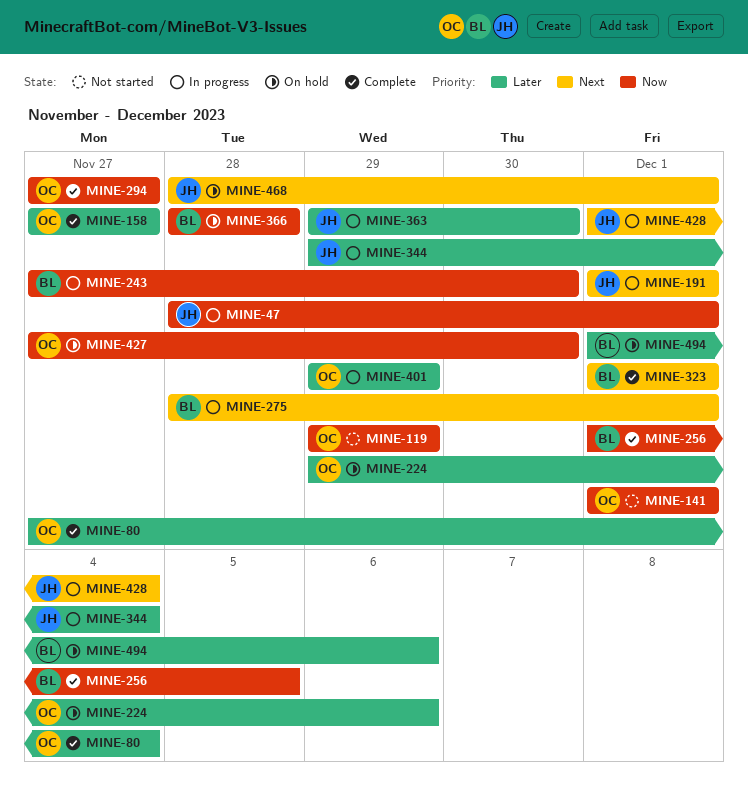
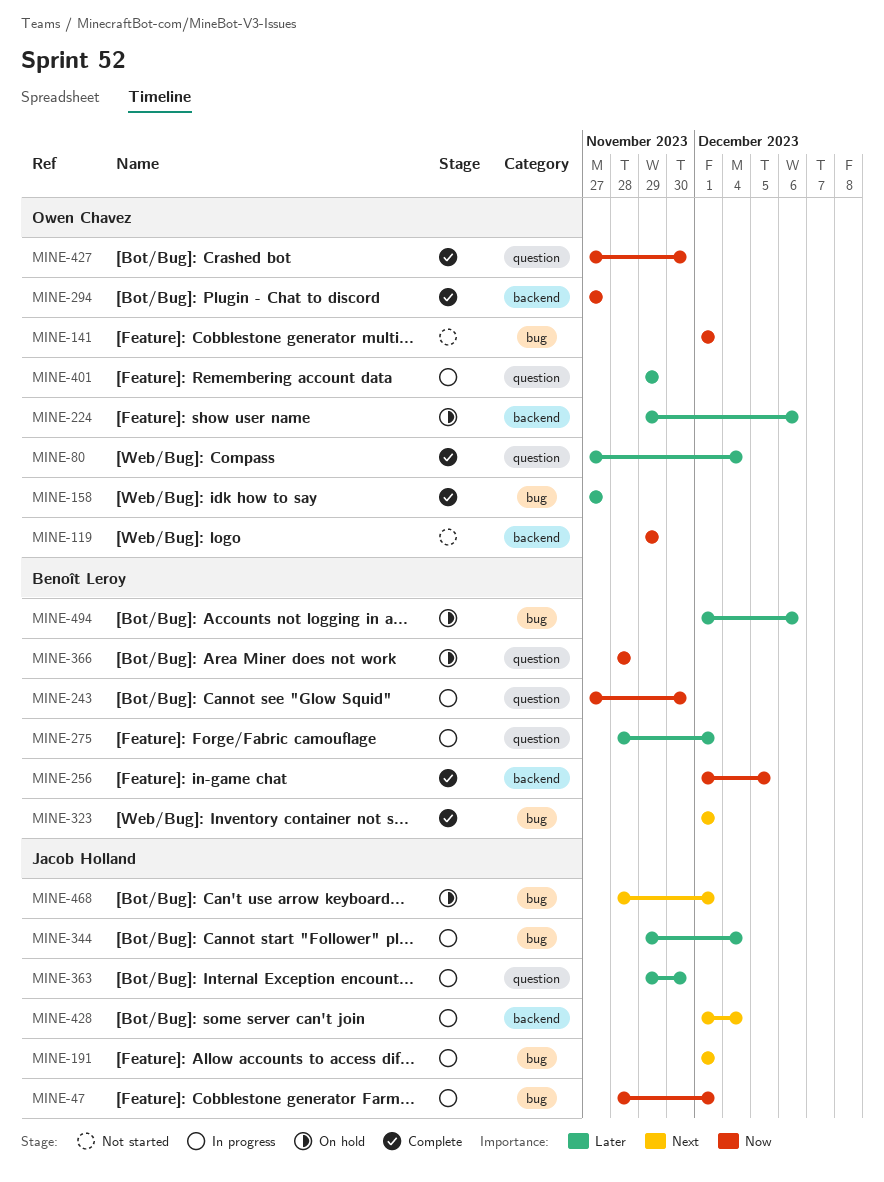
MINE-275, priority: Next -> Later
MINE-427, status: On hold -> Complete

